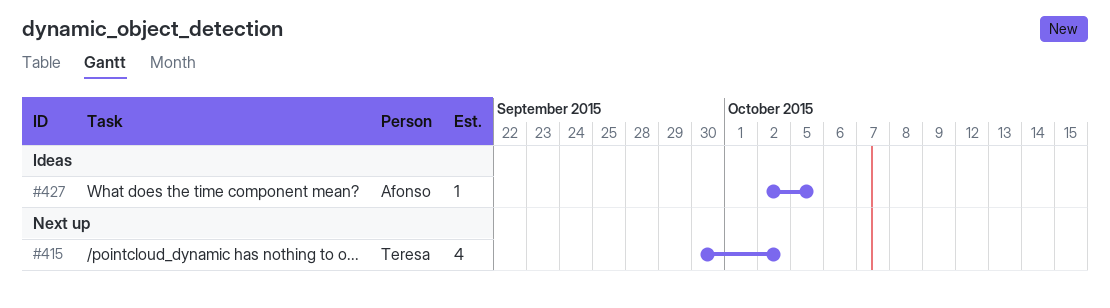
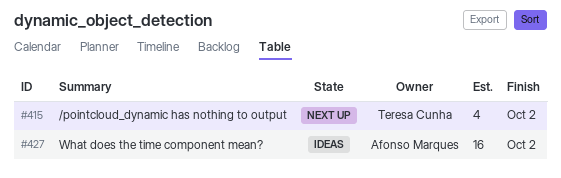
#427, estimate: 1 -> 16
#427, due: Oct 5 -> Oct 2

